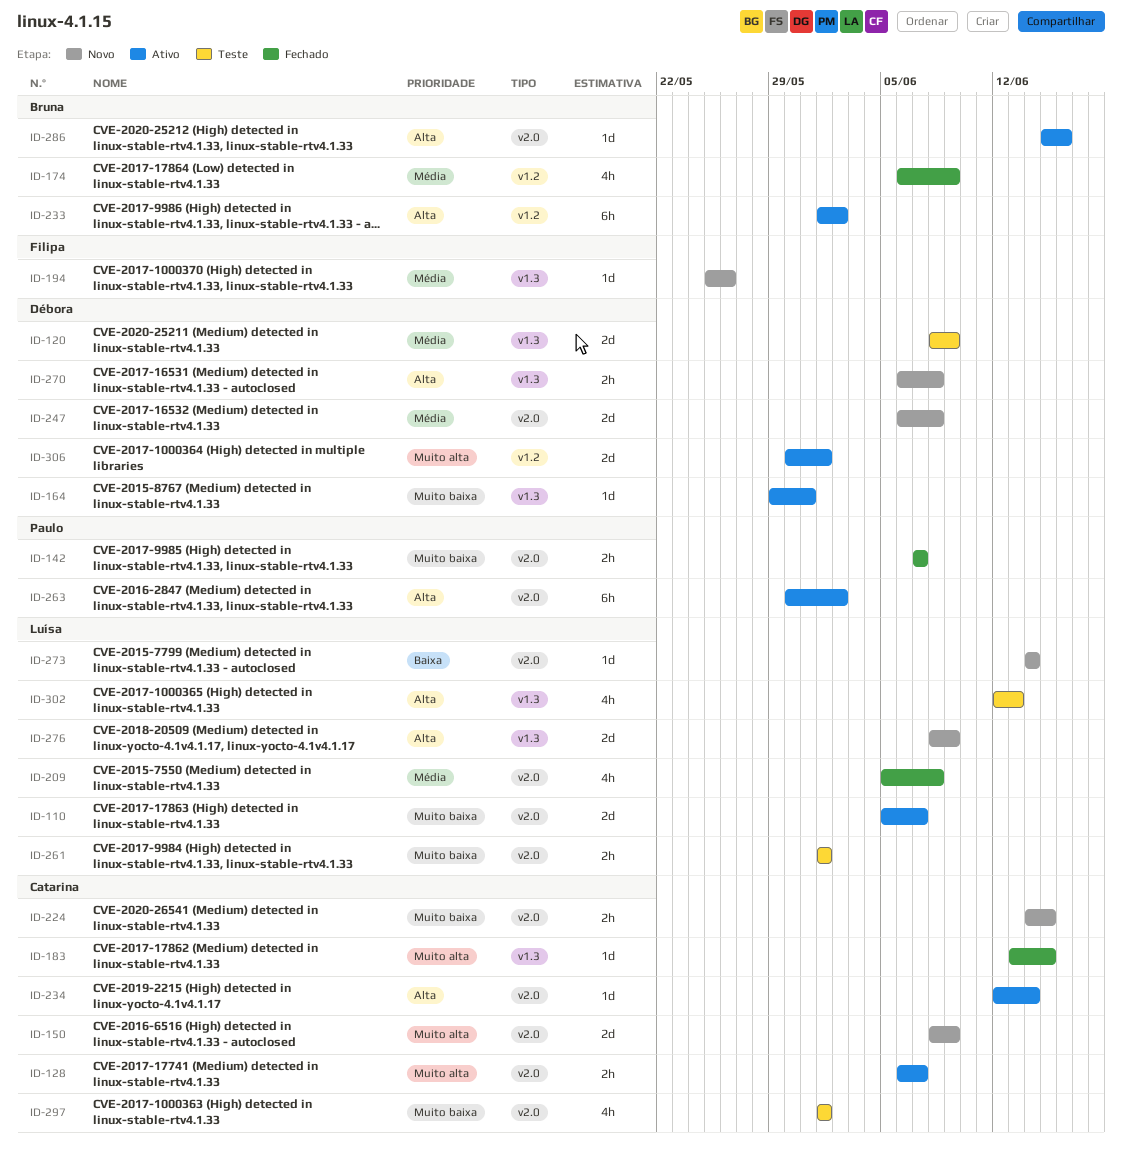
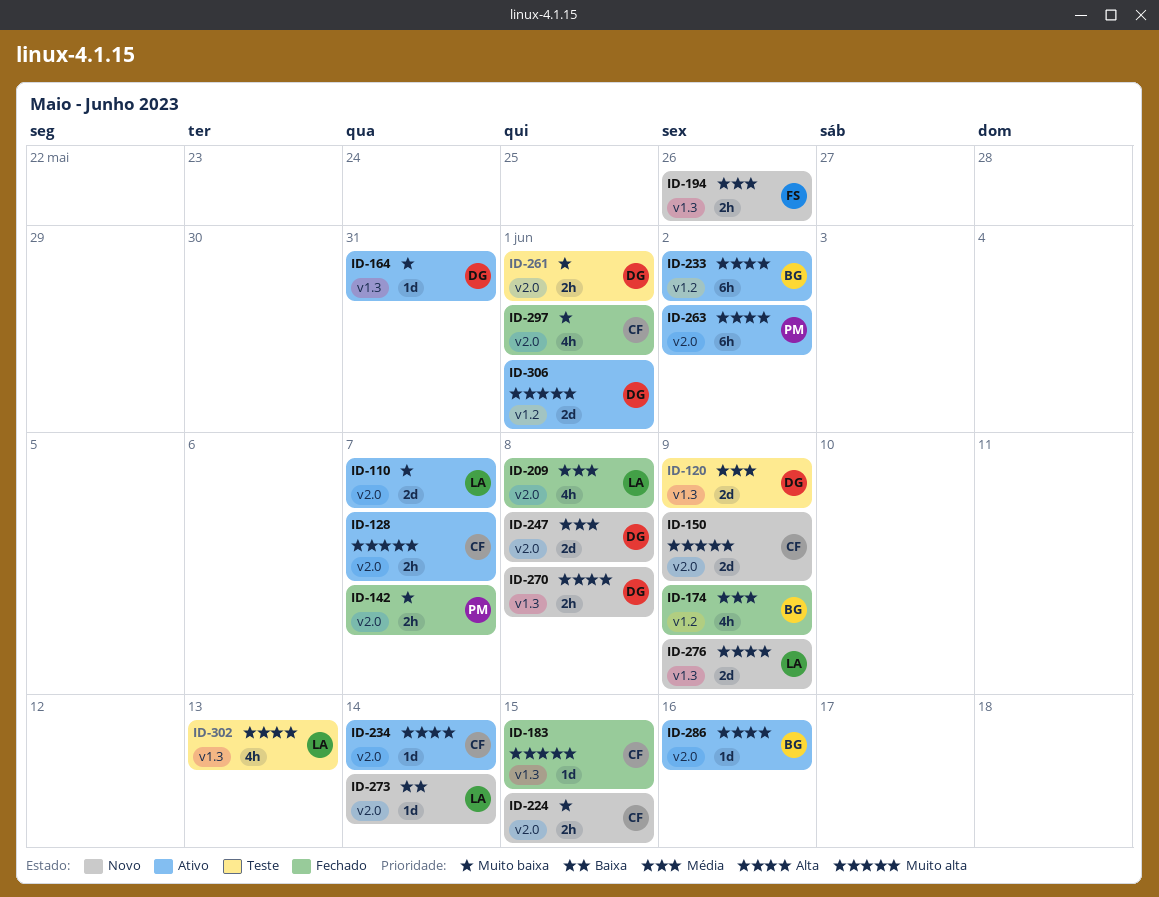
ID-194, estimate: 1d -> 2h
ID-261, owner: Luísa -> Débora
ID-297, status: Teste -> Fechado

